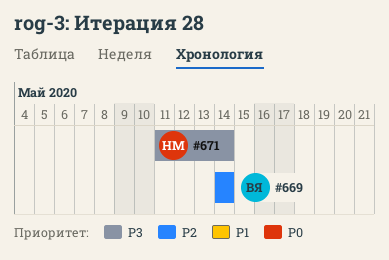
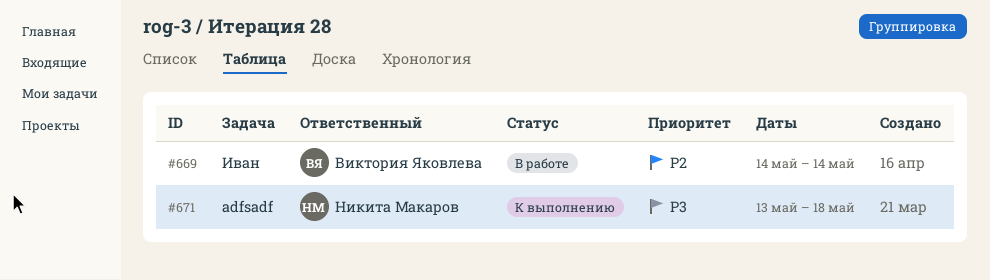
#671, start: May 11 -> May 13
#671, due: May 14 -> May 18

